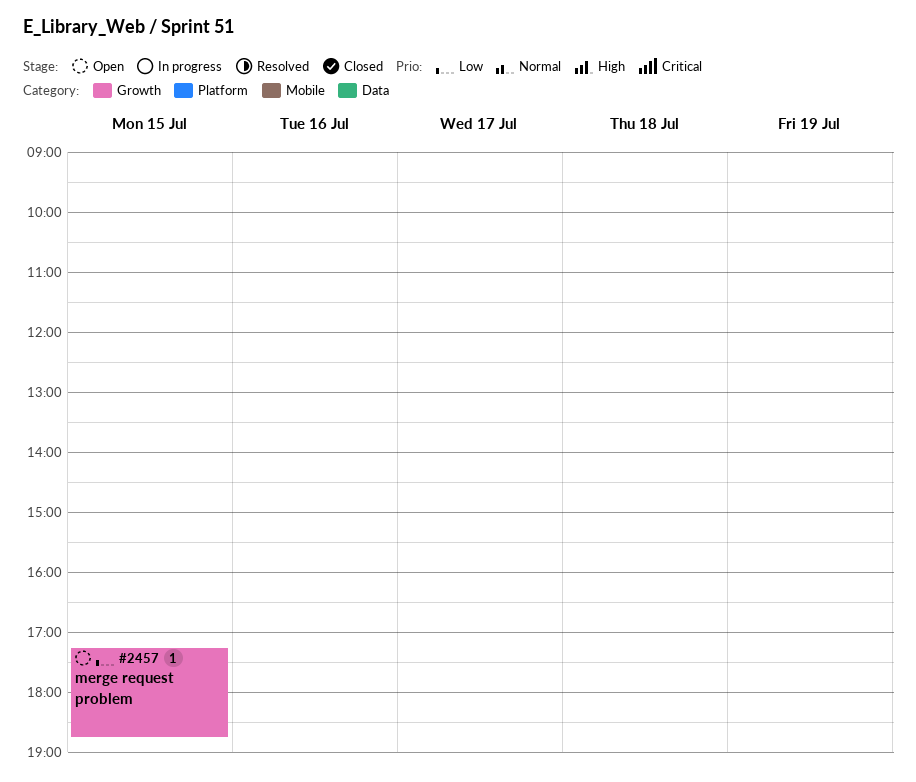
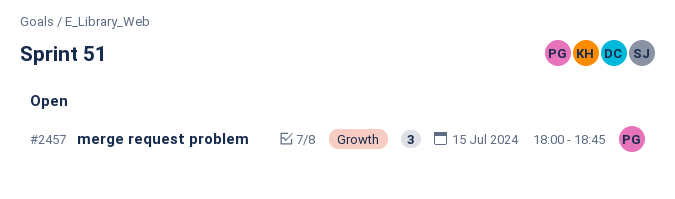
#2457, estimate: 1 -> 3
#2457, begins: 17:15 -> 18:00

